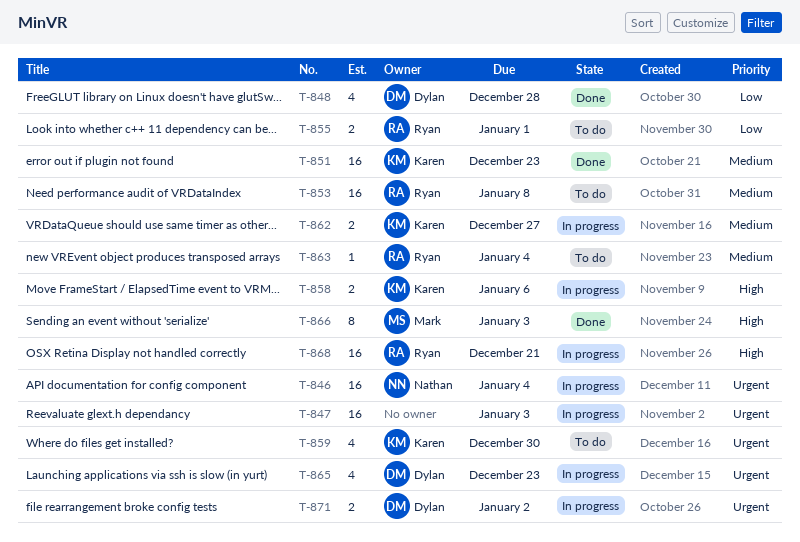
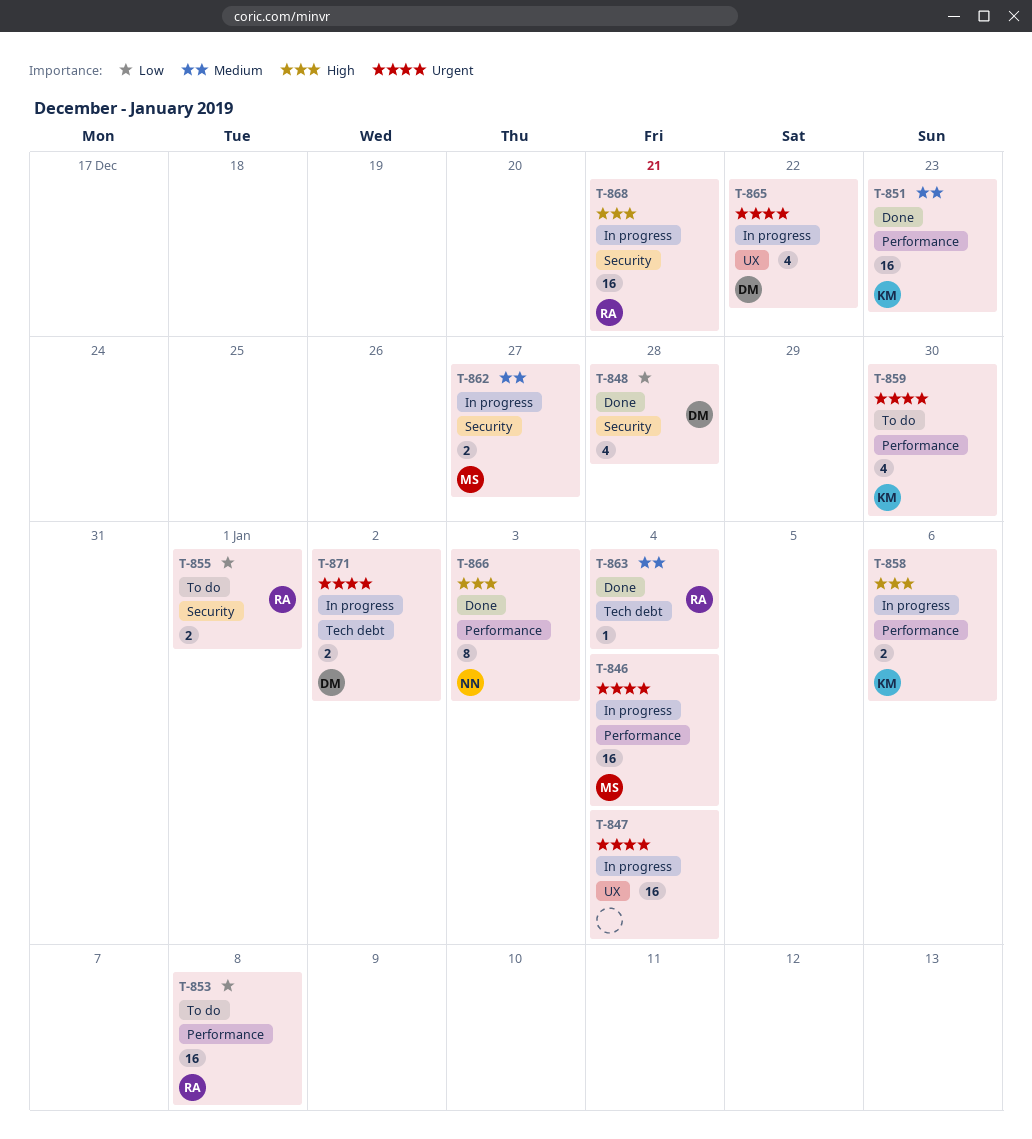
T-846, owner: Nathan -> Mark
T-847, due: Jan 3 -> Jan 4
T-853, priority: Medium -> Low
T-862, owner: Karen -> Mark
T-863, status: To do -> Done
T-865, due: Dec 23 -> Dec 22
T-866, owner: Mark -> Nathan

